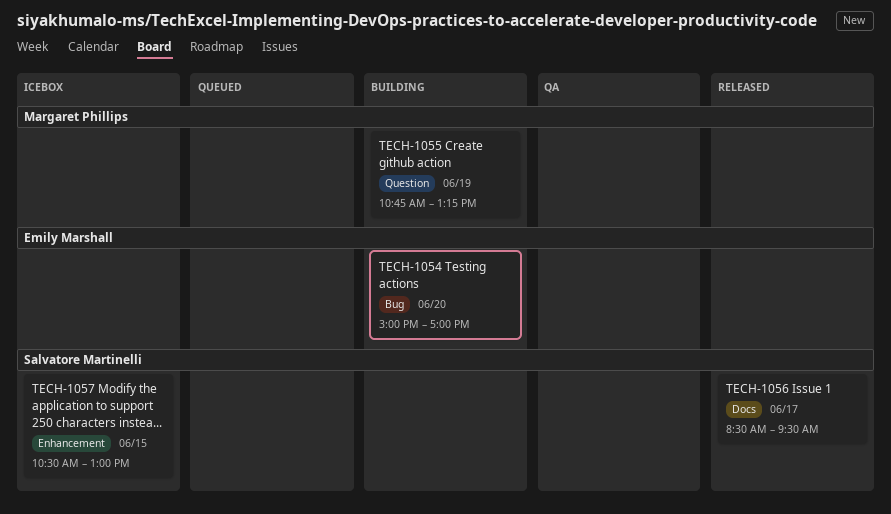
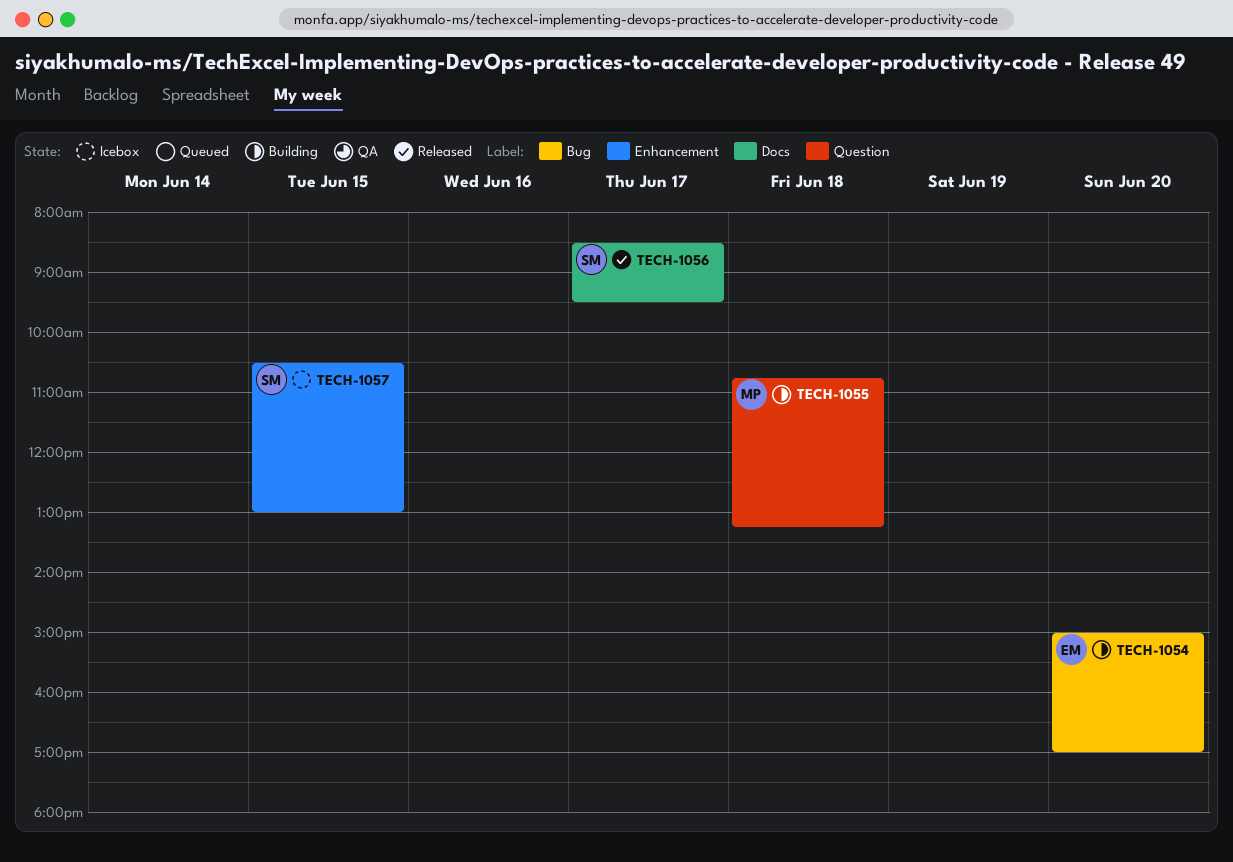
TECH-1055, day: Jun 19 -> Jun 18

